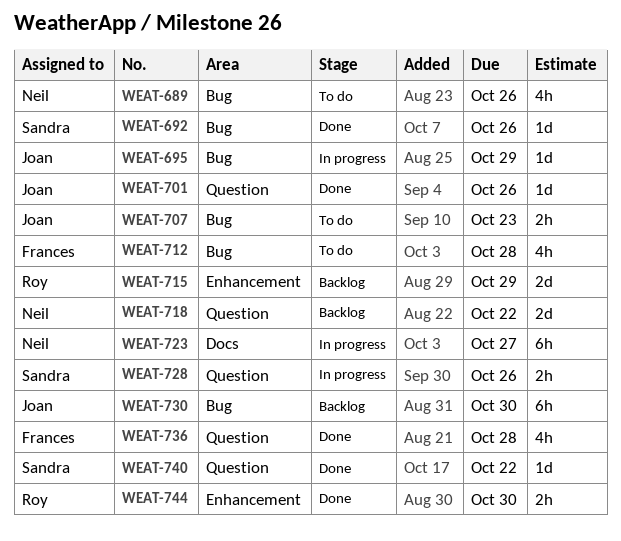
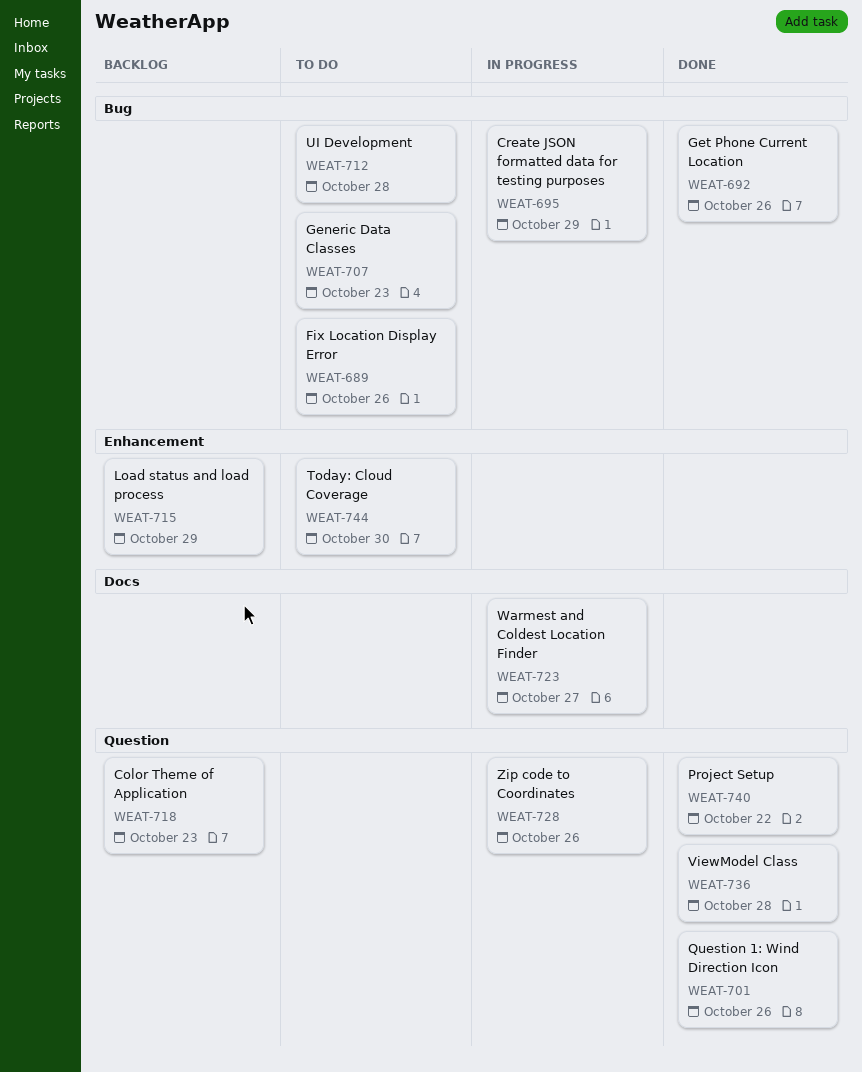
WEAT-718, due: Oct 22 -> Oct 23
WEAT-730: present -> none
WEAT-744, status: Done -> To do

